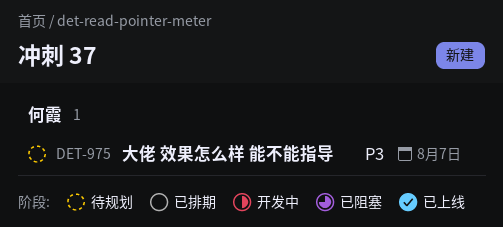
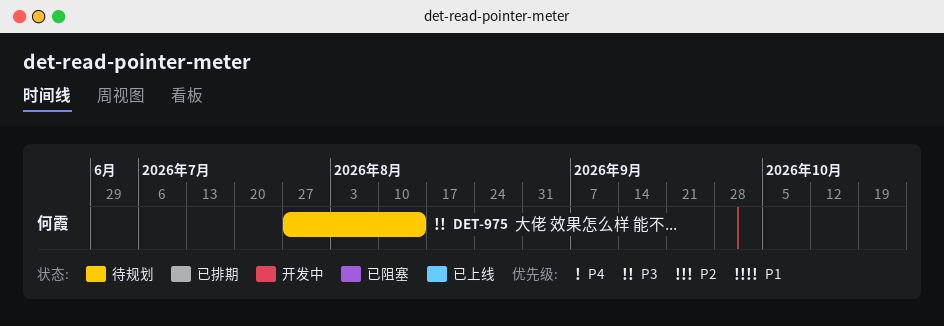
DET-975, due: Aug 7 -> Aug 14

